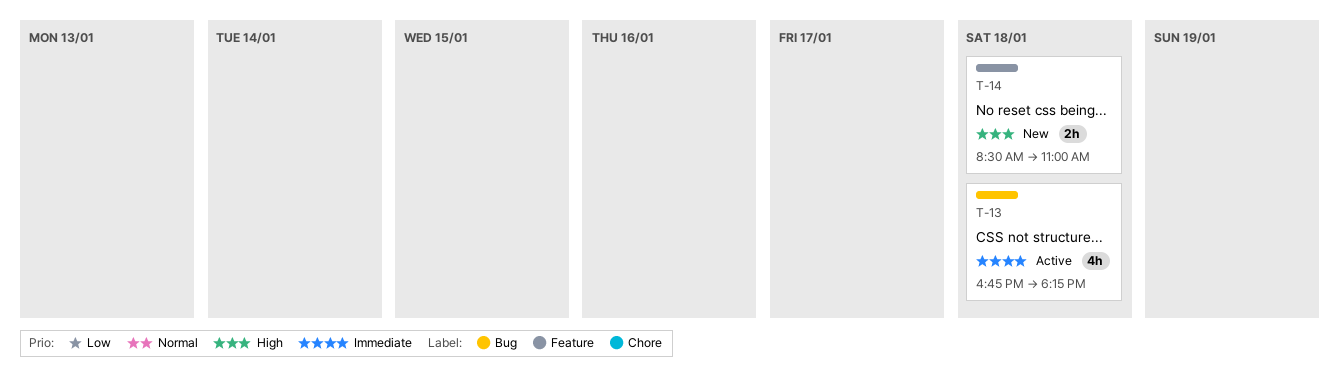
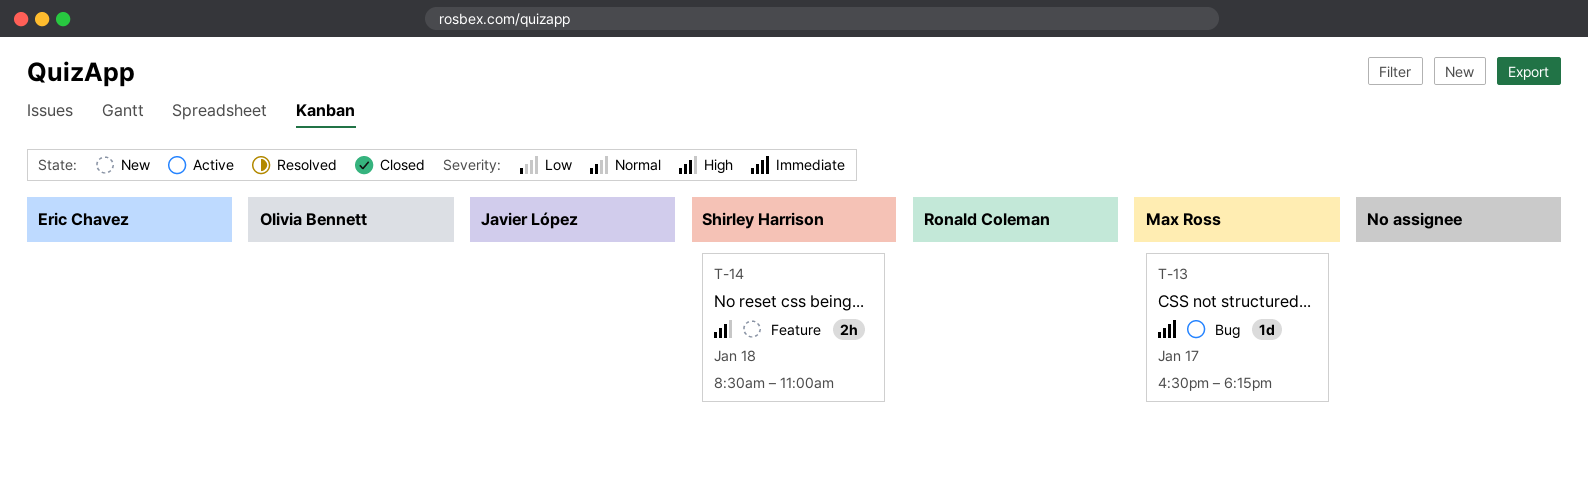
T-13, estimate: 4h -> 1d
T-13, day: Jan 18 -> Jan 17
T-13, begins: 16:45 -> 16:30

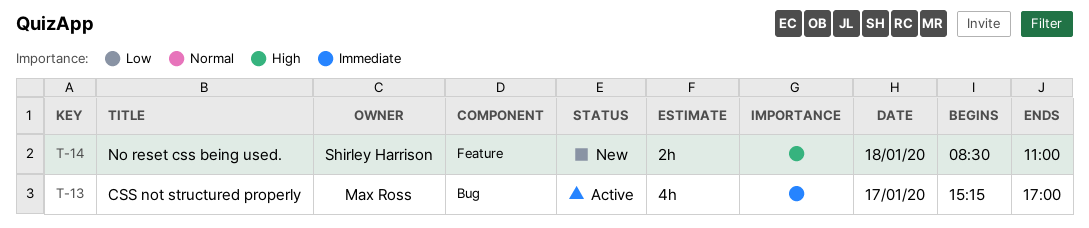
T-13, estimate: 1d -> 4h
T-13, begins: 16:30 -> 15:15
T-13, ends: 18:15 -> 17:00

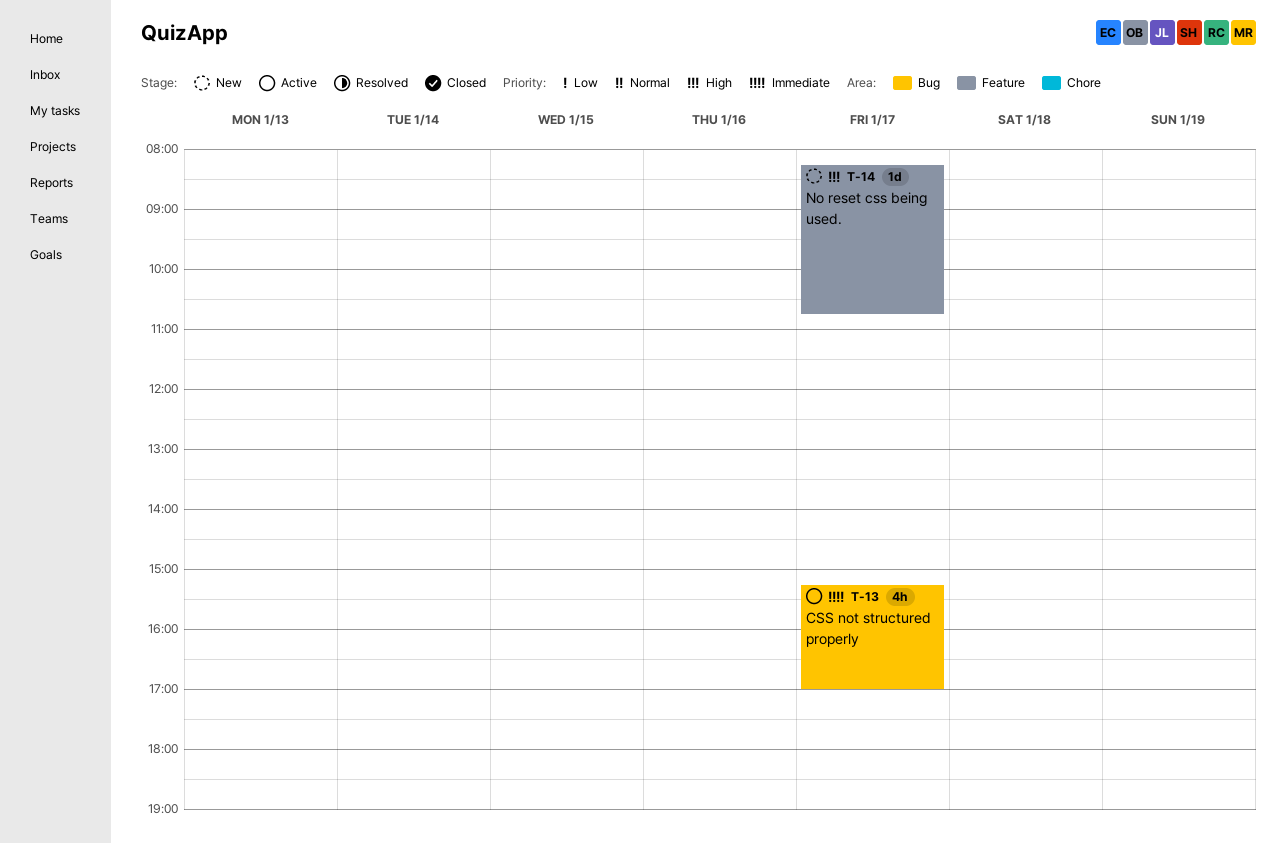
T-14, estimate: 2h -> 1d
T-14, day: Jan 18 -> Jan 17
T-14, begins: 08:30 -> 08:15
T-14, ends: 11:00 -> 10:45

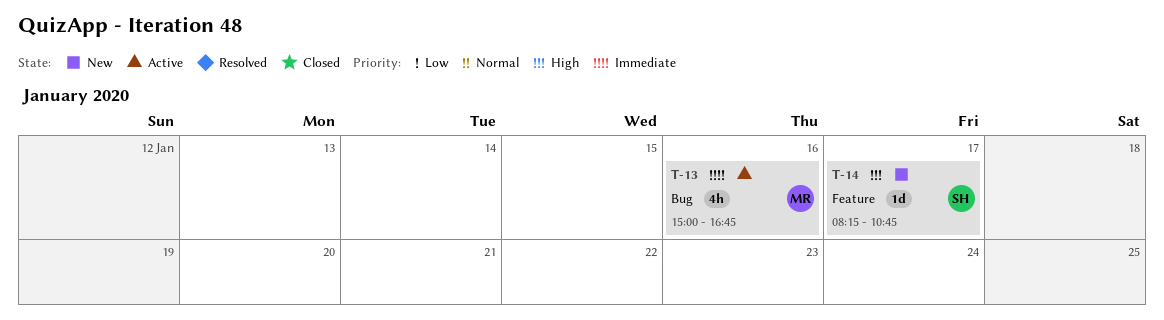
T-13, day: Jan 17 -> Jan 16
T-13, begins: 15:15 -> 15:00
T-13, ends: 17:00 -> 16:45

